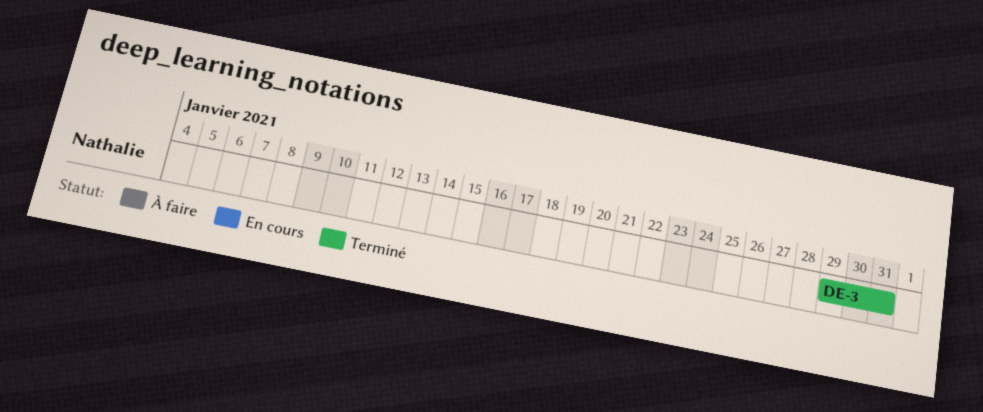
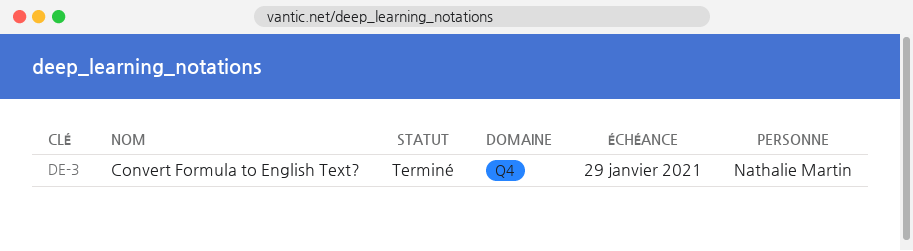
DE-3, due: Jan 31 -> Jan 29

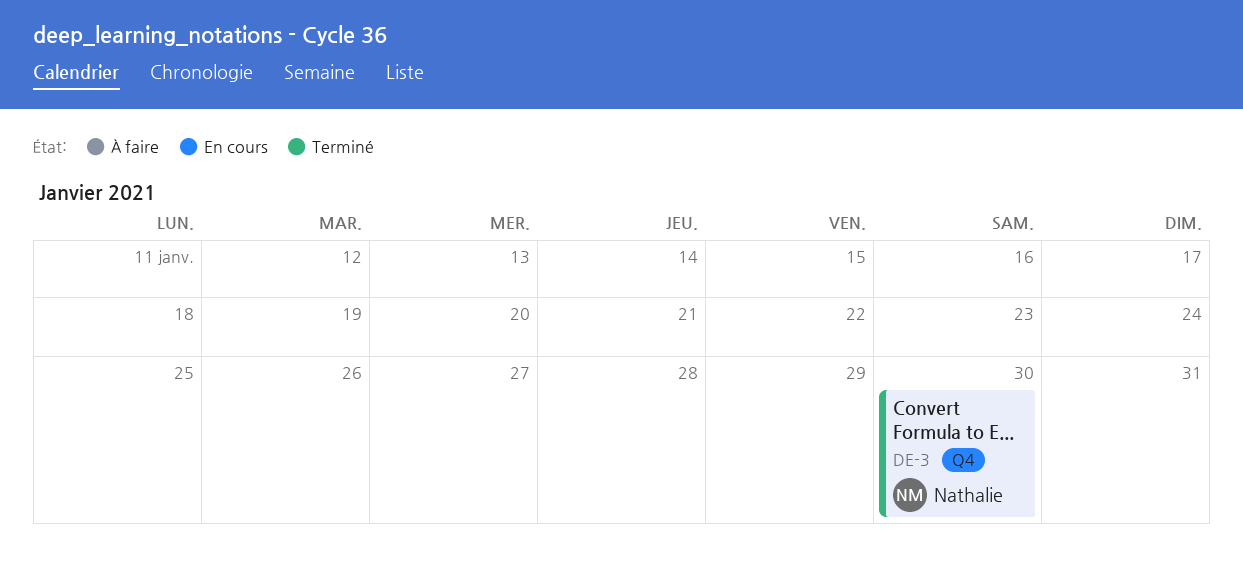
DE-3, due: Jan 29 -> Jan 30

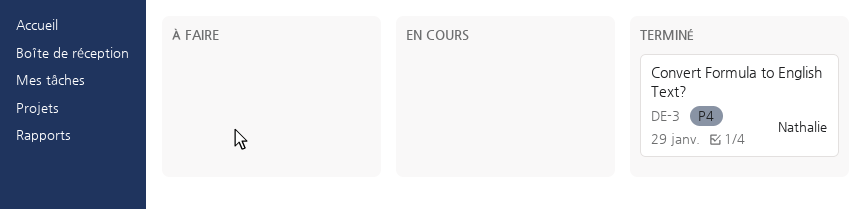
DE-3, due: Jan 30 -> Jan 29

